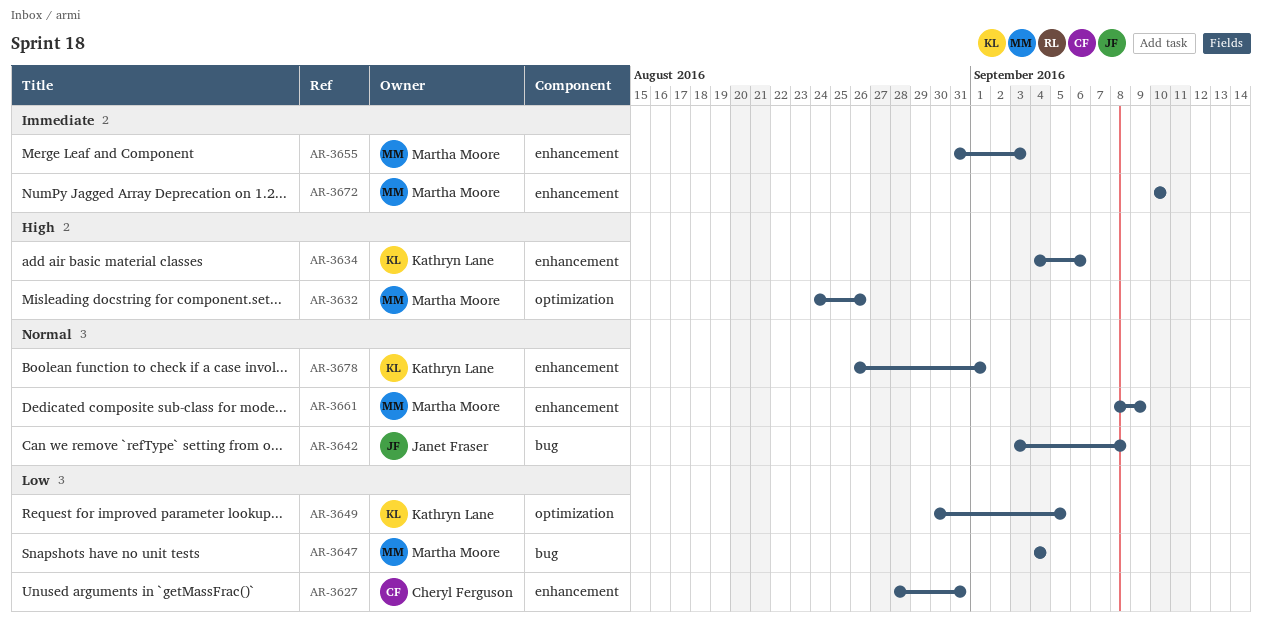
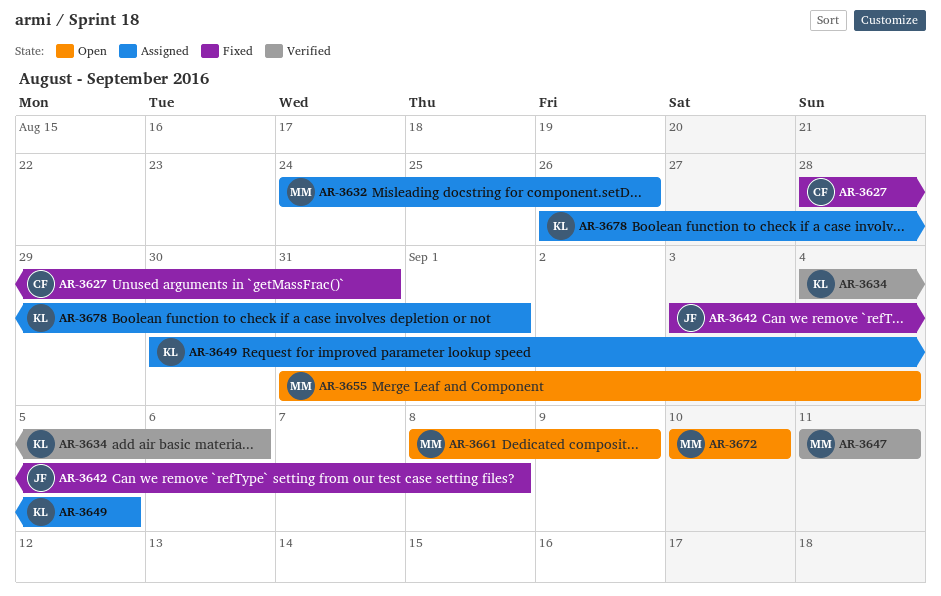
AR-3647, start: Sep 4 -> Sep 11
AR-3647, due: Sep 4 -> Sep 11
AR-3655, due: Sep 3 -> Sep 4

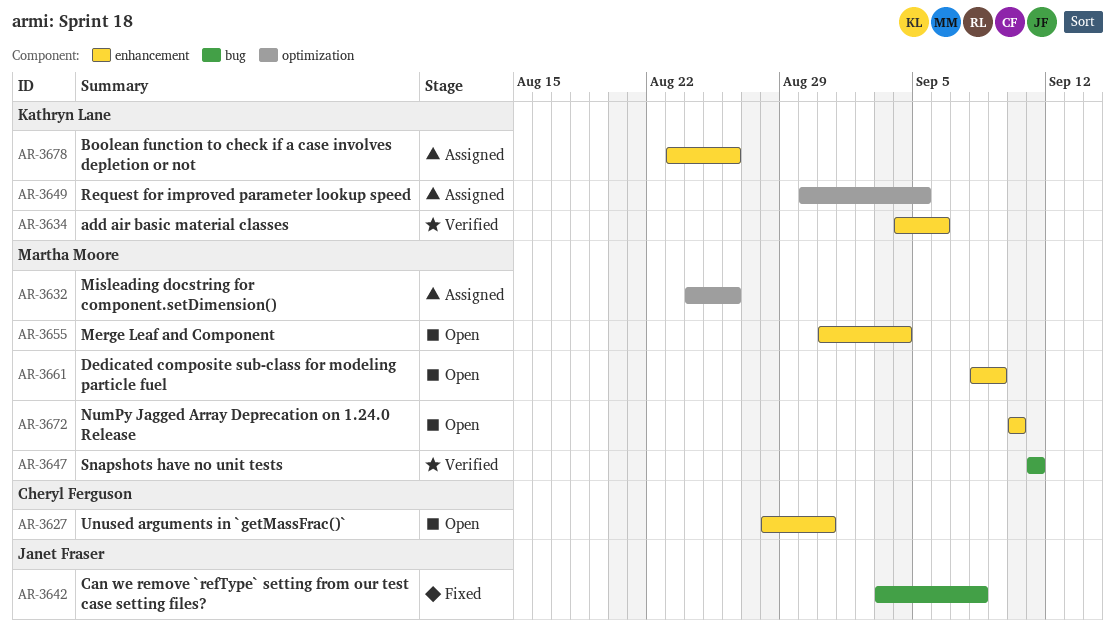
AR-3627, status: Fixed -> Open
AR-3678, start: Aug 26 -> Aug 23
AR-3678, due: Sep 1 -> Aug 26

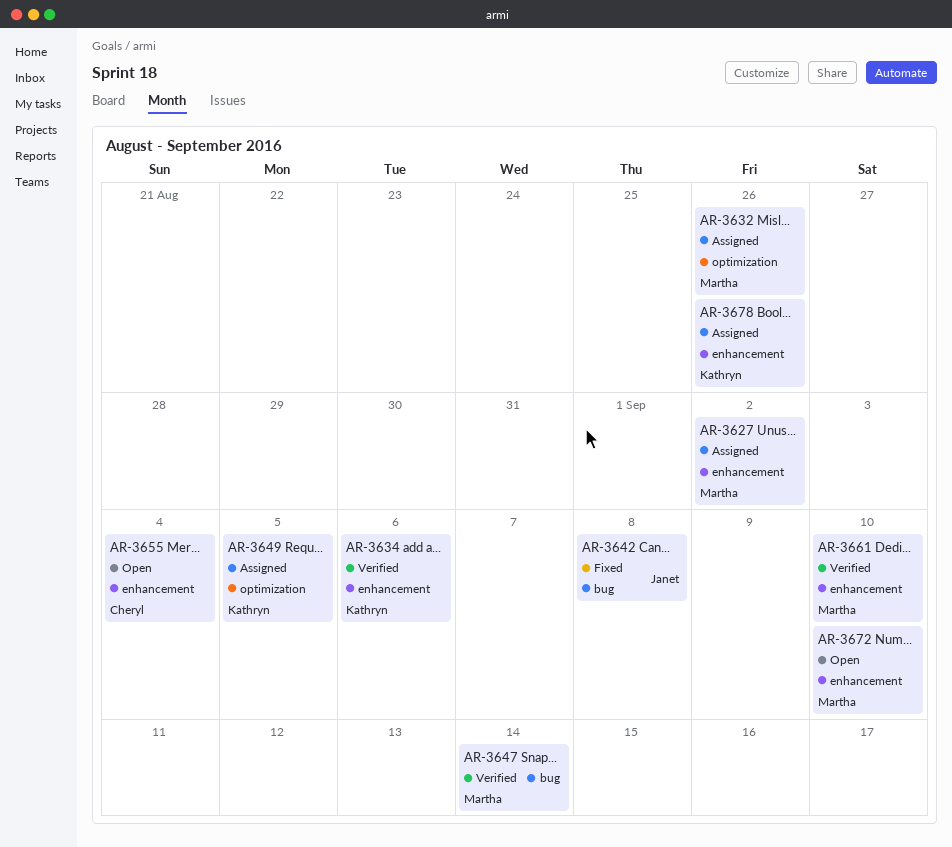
AR-3627, status: Open -> Assigned
AR-3627, owner: Cheryl Ferguson -> Martha Moore
AR-3627, due: Aug 31 -> Sep 2
AR-3647, due: Sep 11 -> Sep 14
AR-3655, owner: Martha Moore -> Cheryl Ferguson
AR-3661, status: Open -> Verified
AR-3661, due: Sep 9 -> Sep 10

